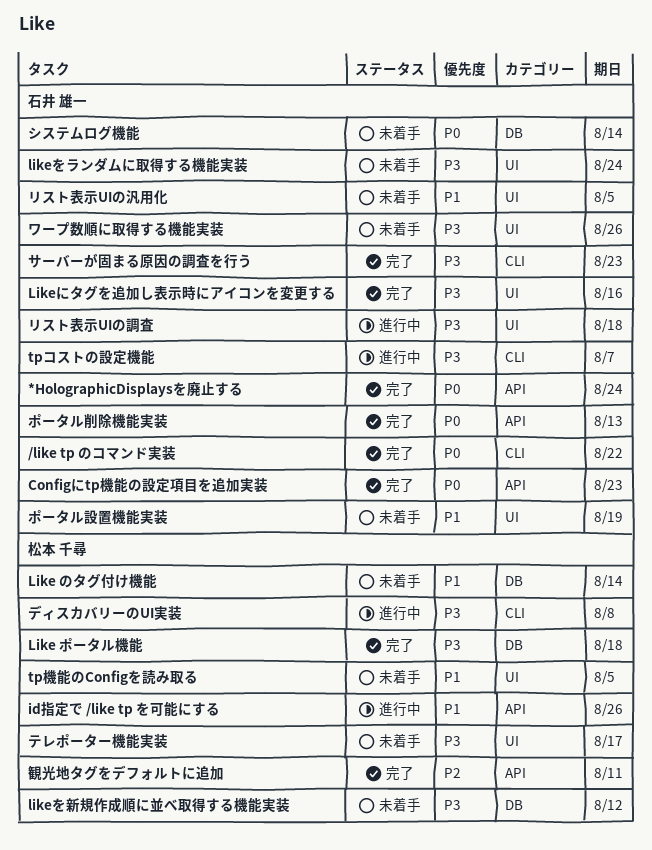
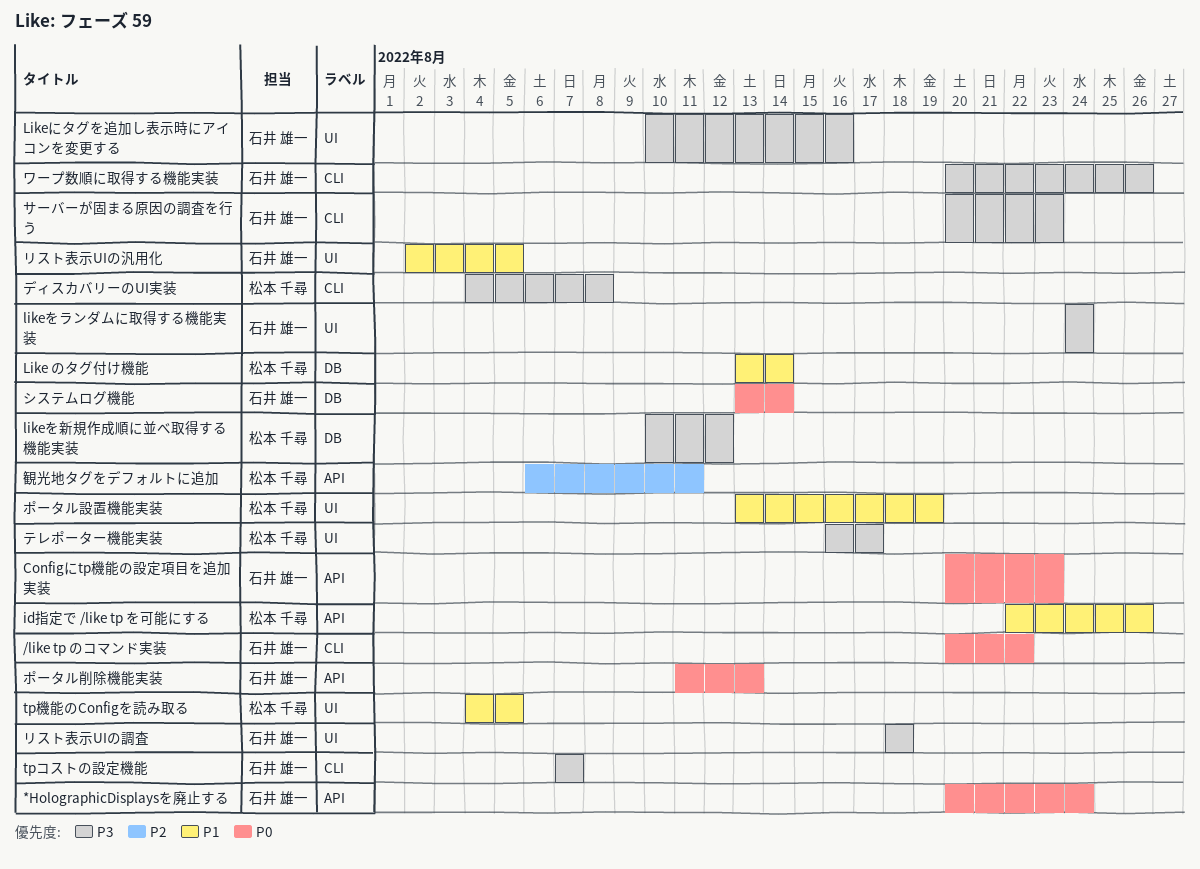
Like ポータル機能: present -> none
ポータル設置機能実装, owner: 石井 雄一 -> 松本 千尋
ワープ数順に取得する機能実装, label: UI -> CLI

